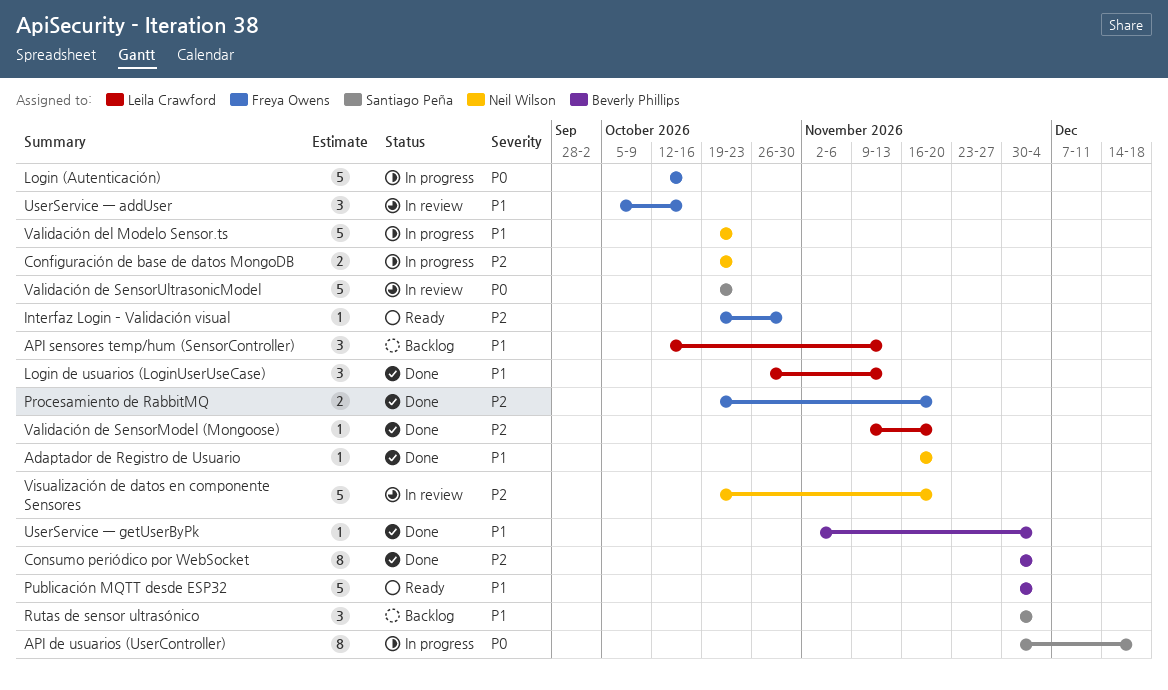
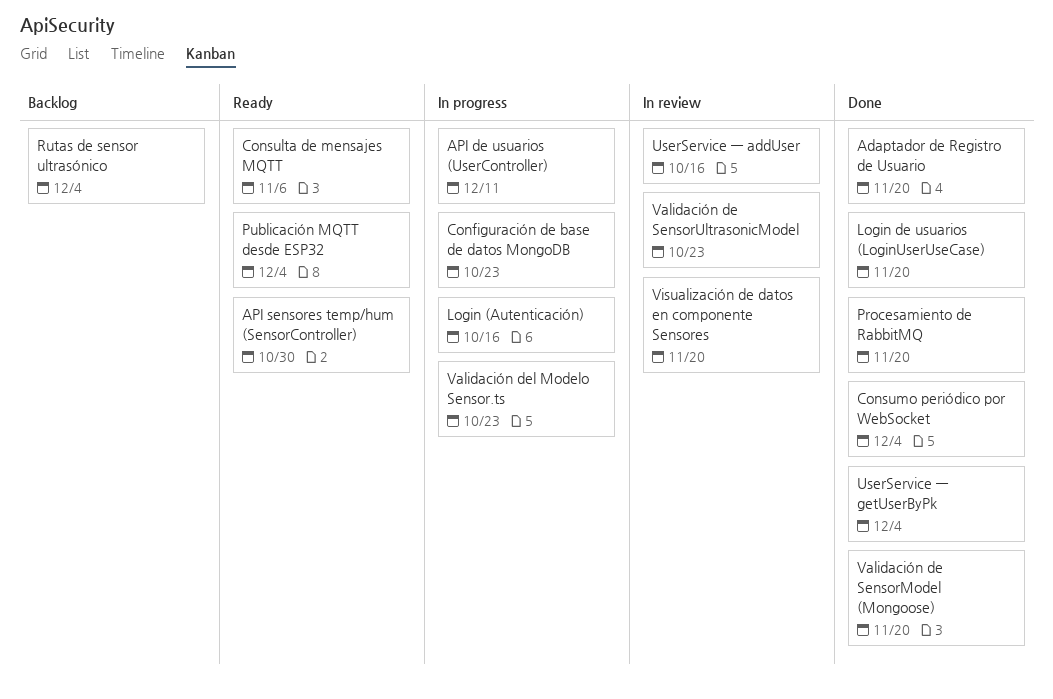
API de usuarios (UserController), due: Dec 18 -> Dec 11
API sensores temp/hum (SensorController), status: Backlog -> Ready
API sensores temp/hum (SensorController), due: Nov 13 -> Oct 30
Consulta de mensajes MQTT: none -> present
Interfaz Login – Validación visual: present -> none
Login de usuarios (LoginUserUseCase), due: Nov 13 -> Nov 20

